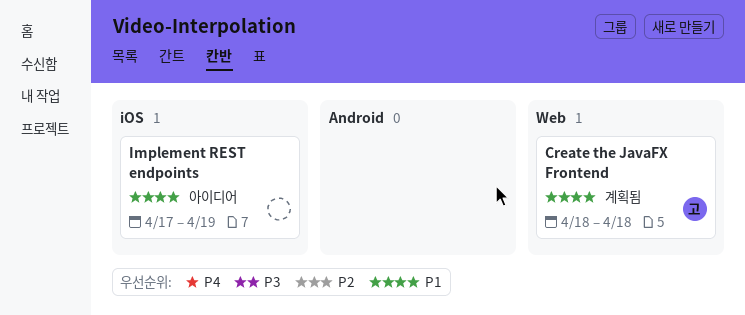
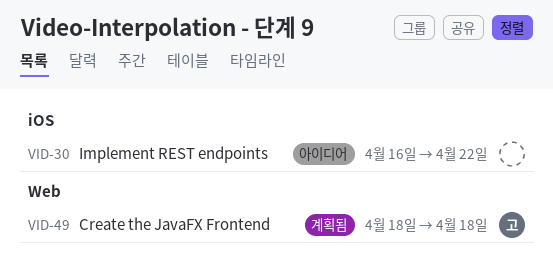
Implement REST endpoints, start: Apr 17 -> Apr 16
Implement REST endpoints, due: Apr 19 -> Apr 22

